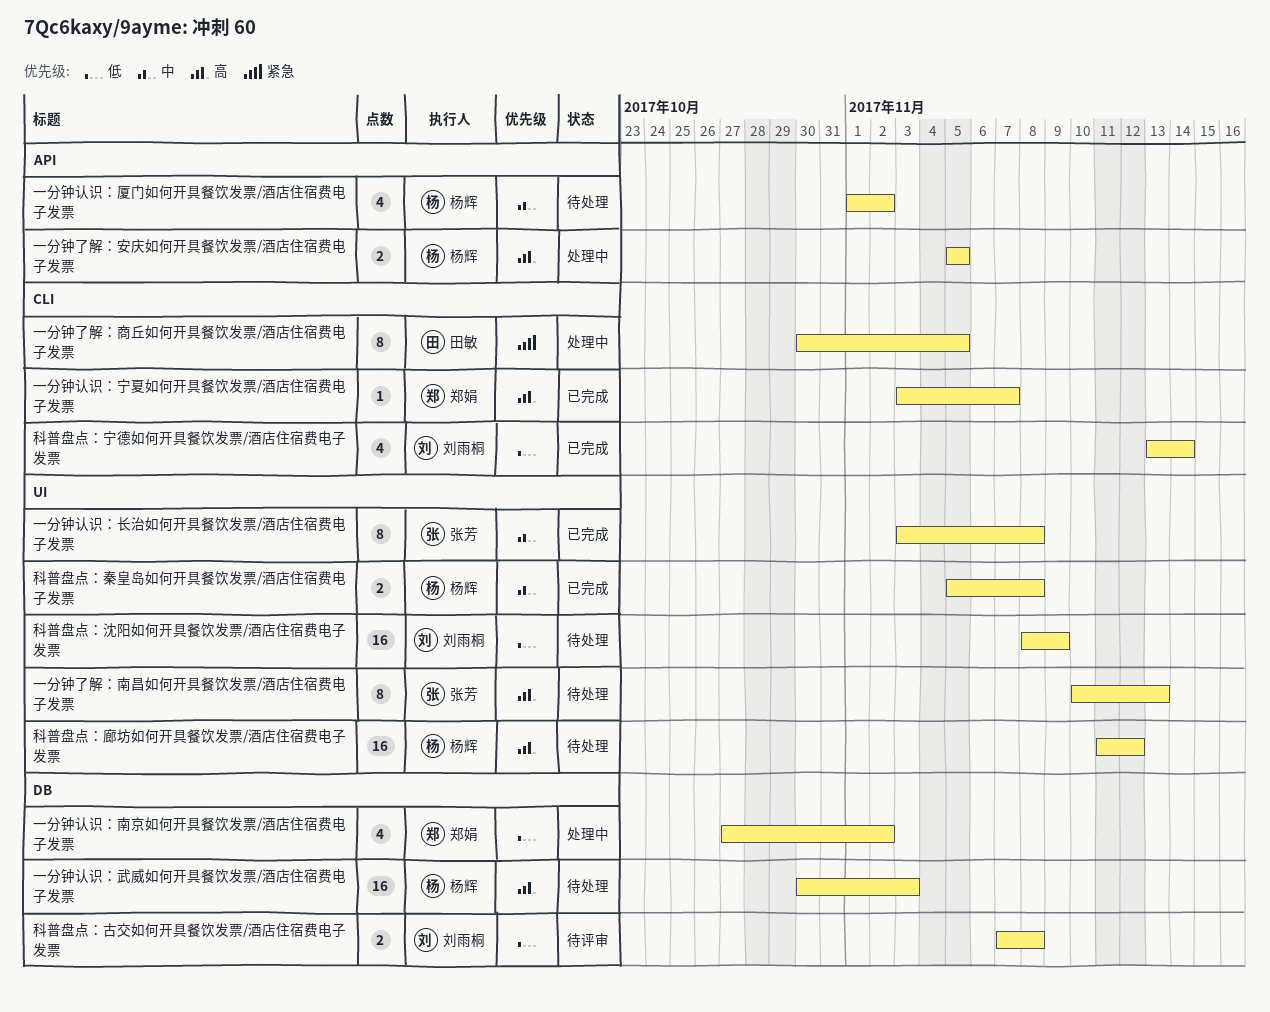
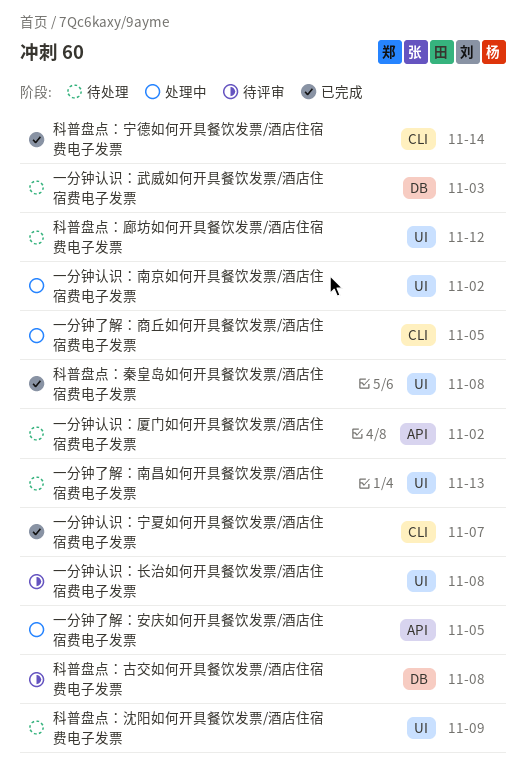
一分钟认识：南京如何开具餐饮发票/酒店住宿费电子发票, label: DB -> UI
一分钟认识：长治如何开具餐饮发票/酒店住宿费电子发票, status: 已完成 -> 待评审

